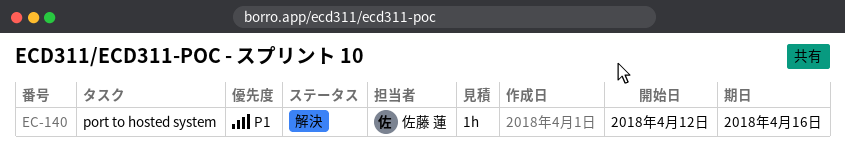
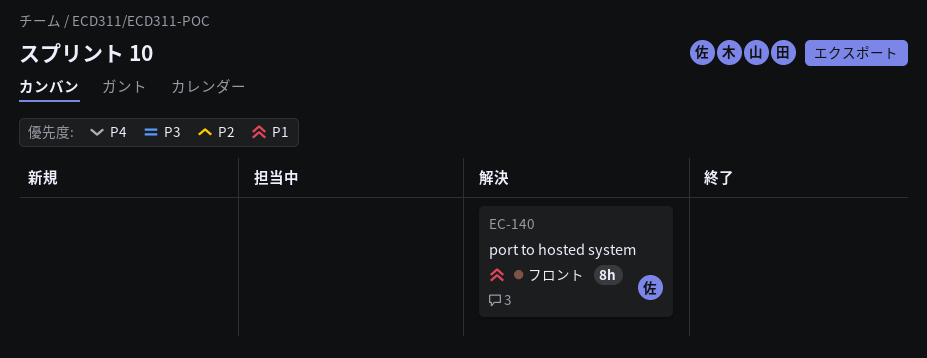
EC-140, estimate: 1h -> 8h

